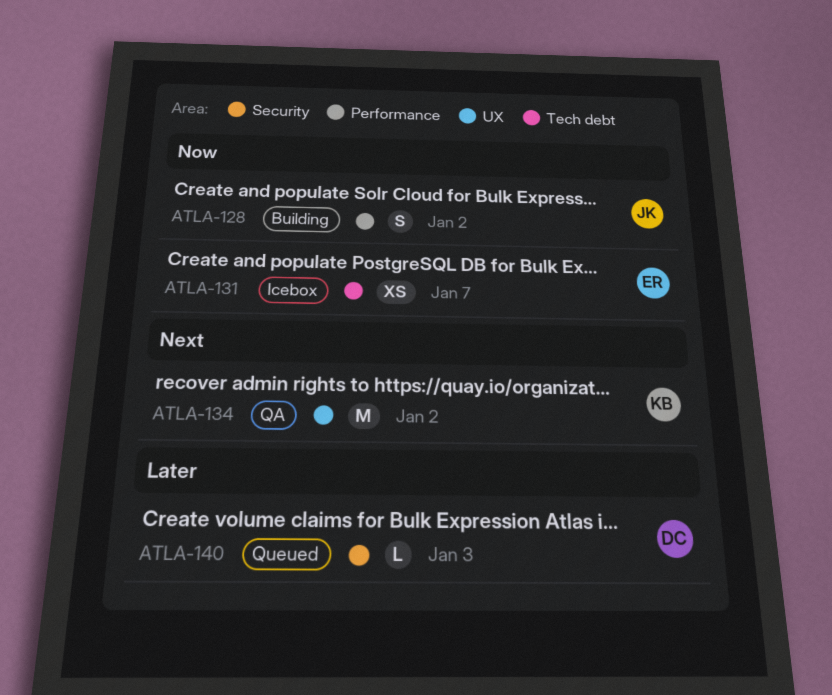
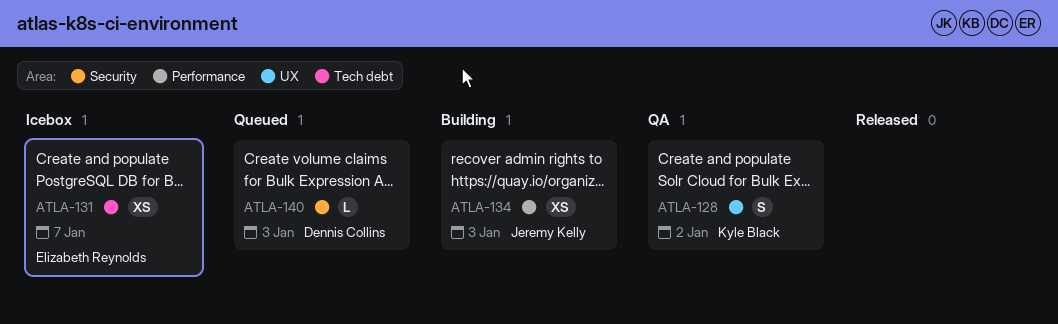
ATLA-128, status: Building -> QA
ATLA-128, owner: Jeremy Kelly -> Kyle Black
ATLA-128, label: Performance -> UX
ATLA-134, status: QA -> Building
ATLA-134, owner: Kyle Black -> Jeremy Kelly
ATLA-134, label: UX -> Performance
ATLA-134, estimate: M -> XS
ATLA-134, due: Jan 2 -> Jan 3

